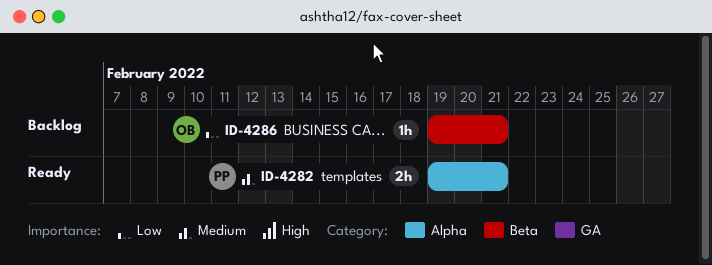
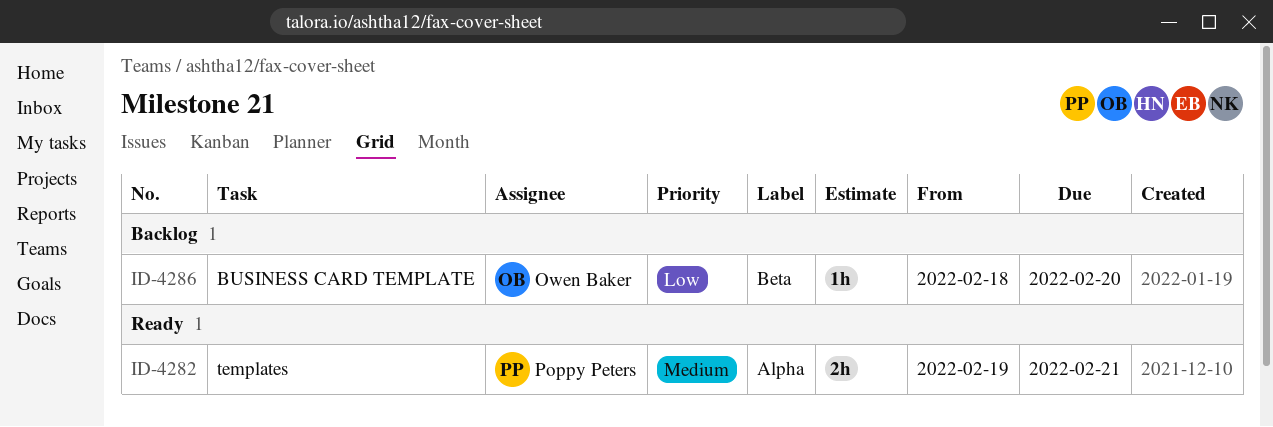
ID-4286, start: Feb 19 -> Feb 18
ID-4286, due: Feb 21 -> Feb 20

